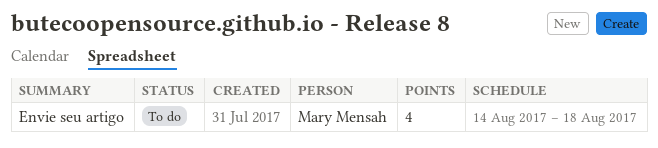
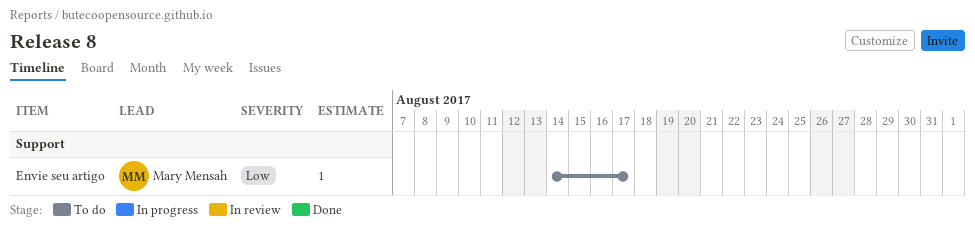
Envie seu artigo, estimate: 4 -> 1
Envie seu artigo, due: Aug 18 -> Aug 17

